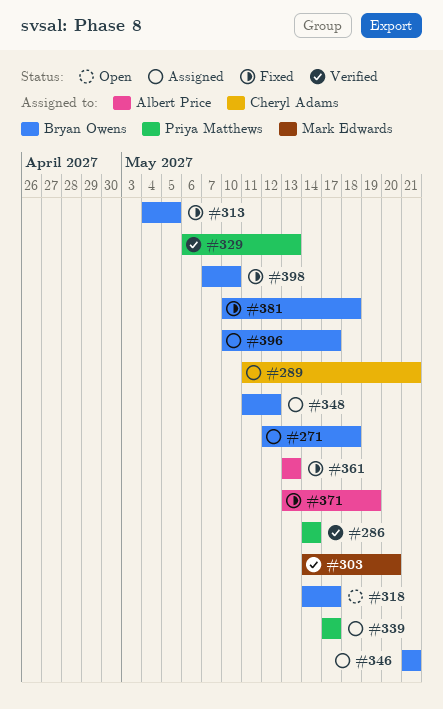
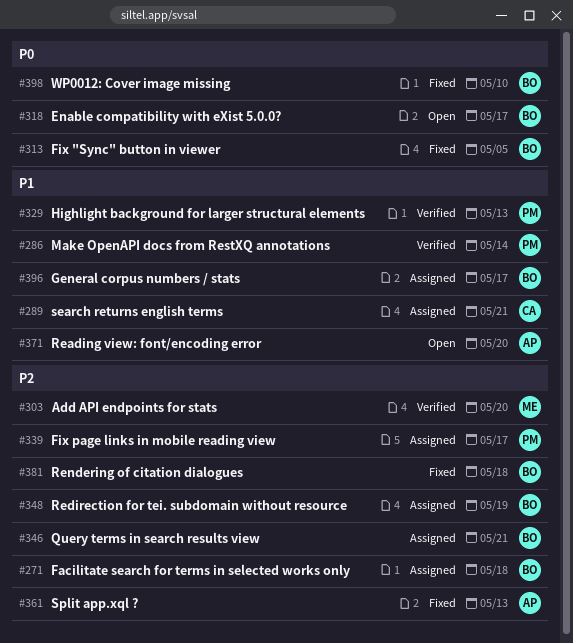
#348, due: May 12 -> May 19
#371, status: Fixed -> Open
#371, due: May 19 -> May 20

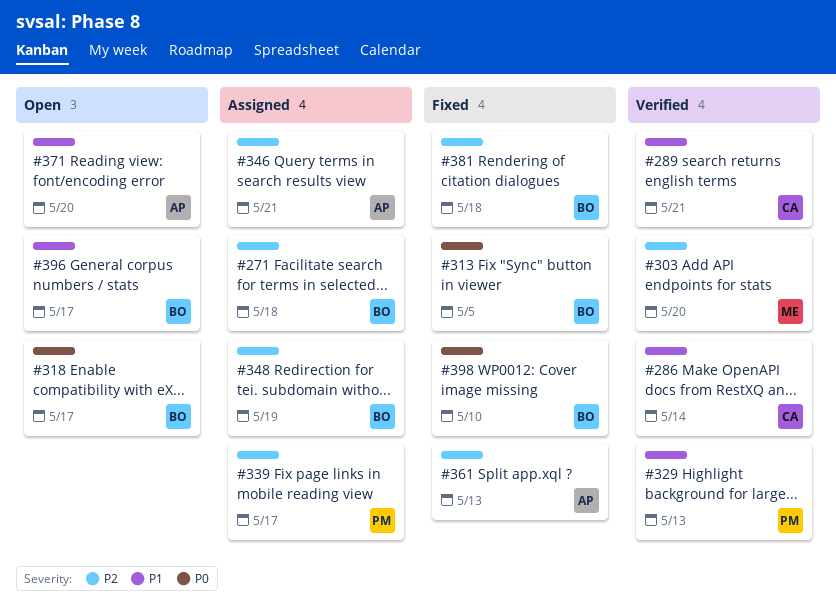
#286, owner: PM -> CA
#289, status: Assigned -> Verified
#346, owner: BO -> AP
#396, status: Assigned -> Open

